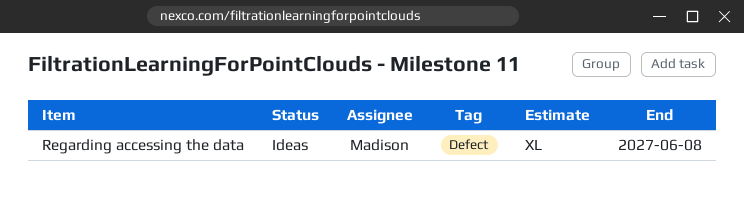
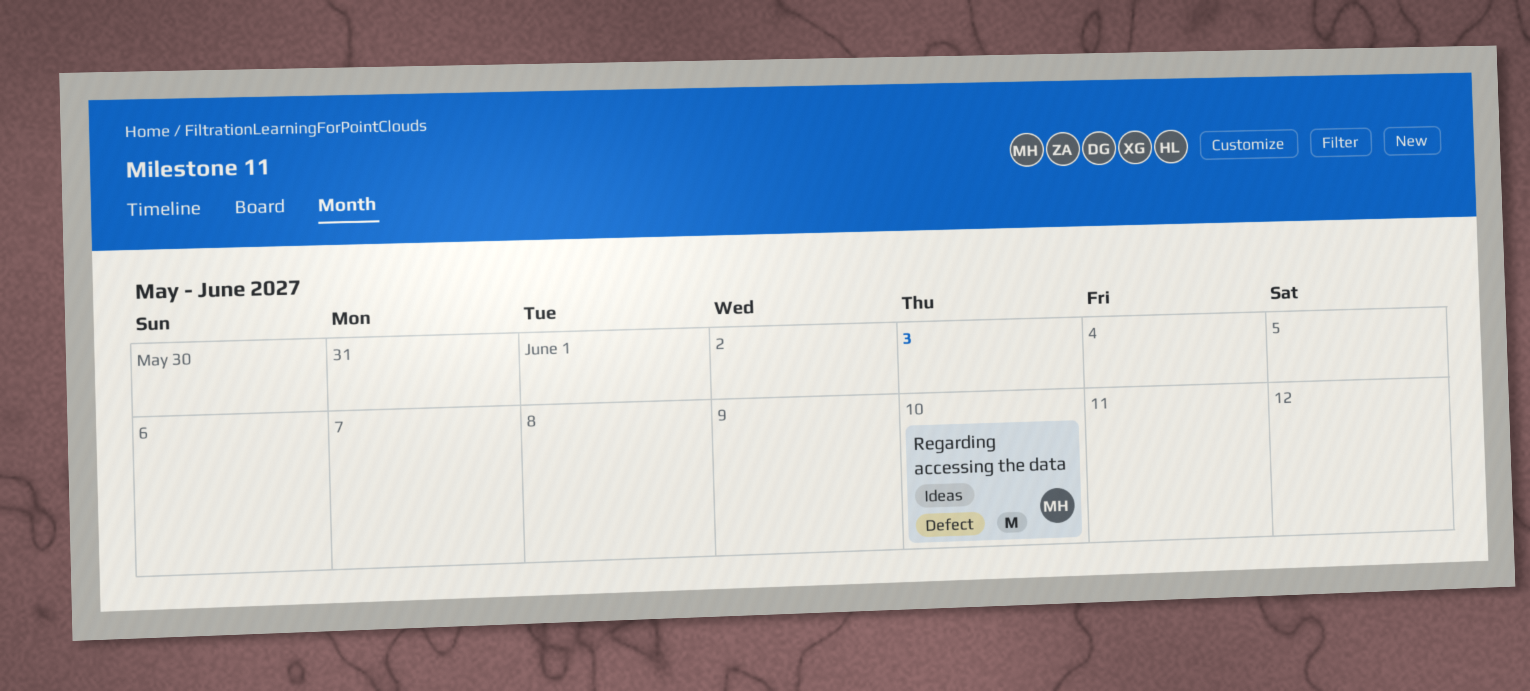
Regarding accessing the data, estimate: XL -> M
Regarding accessing the data, due: Jun 8 -> Jun 10

